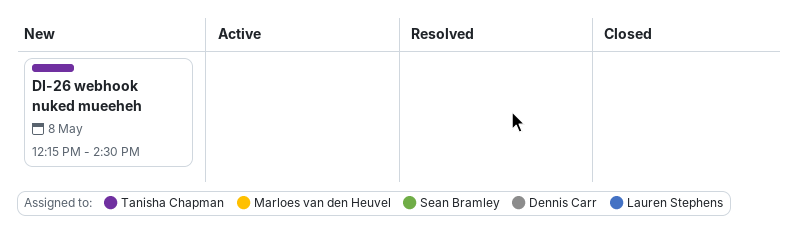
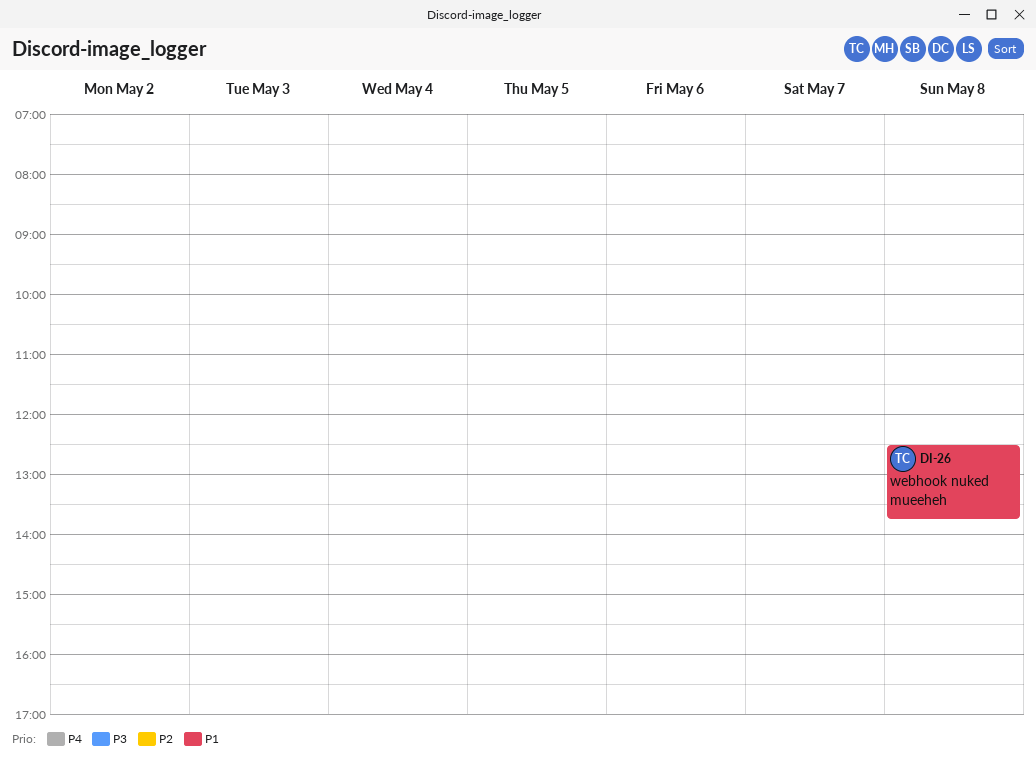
DI-26, begins: 12:15 -> 12:30
DI-26, ends: 14:30 -> 13:45

